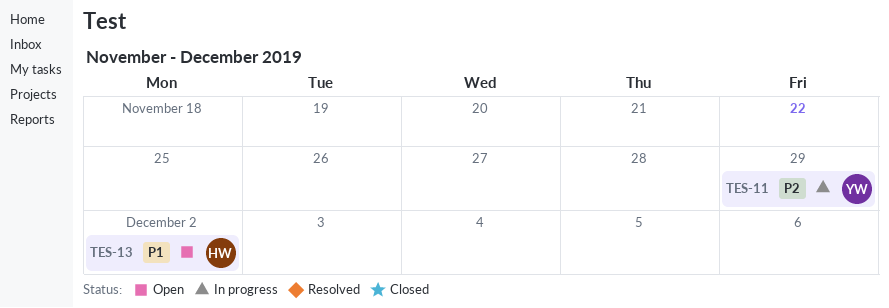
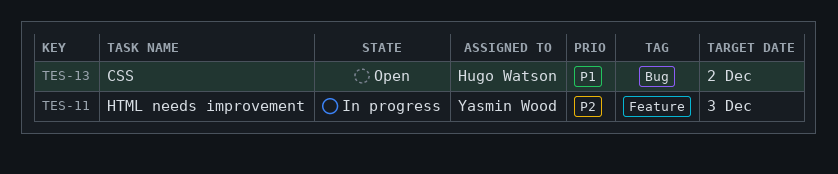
TES-11, due: Nov 29 -> Dec 3

